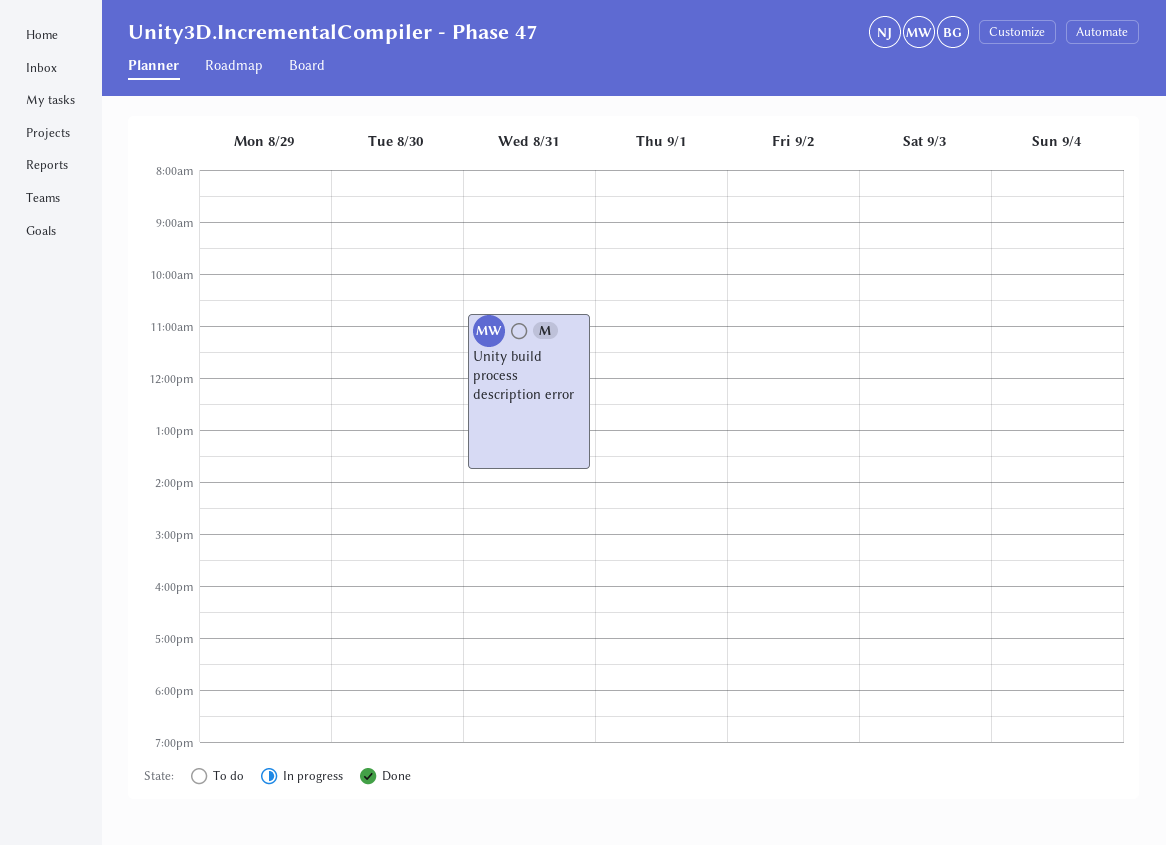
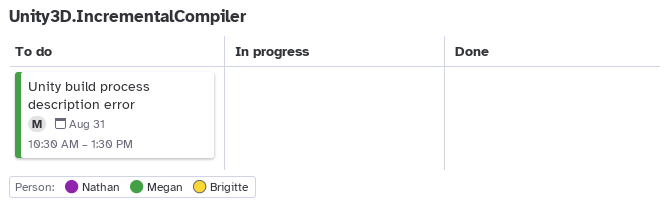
Unity build process description error, begins: 10:45 -> 10:30
Unity build process description error, ends: 13:45 -> 13:30

